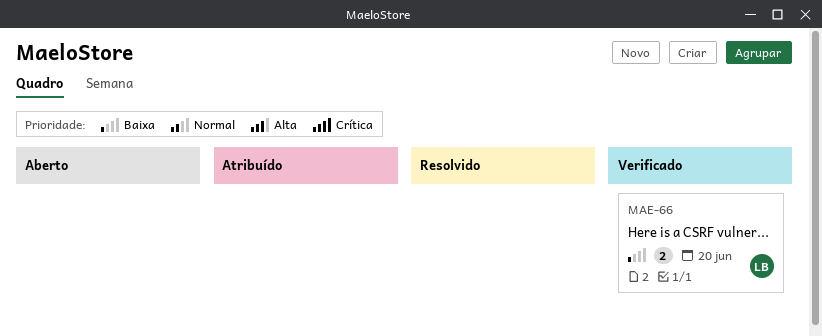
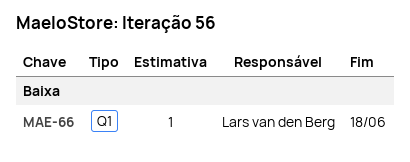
MAE-66, estimate: 2 -> 1
MAE-66, due: Jun 20 -> Jun 18

